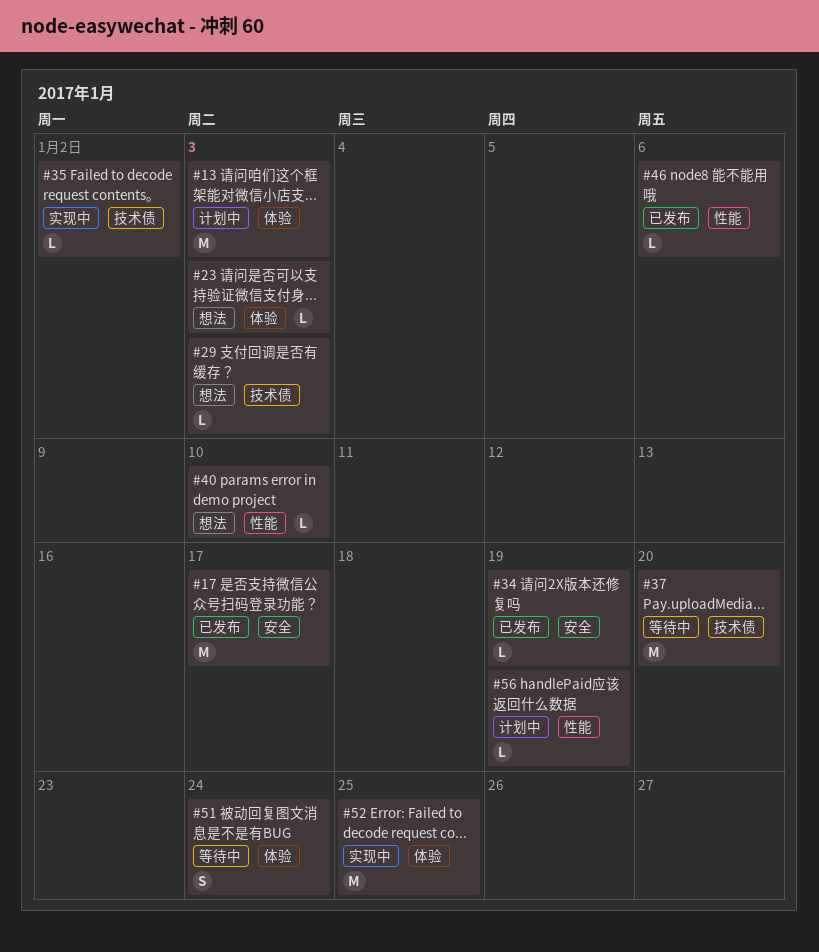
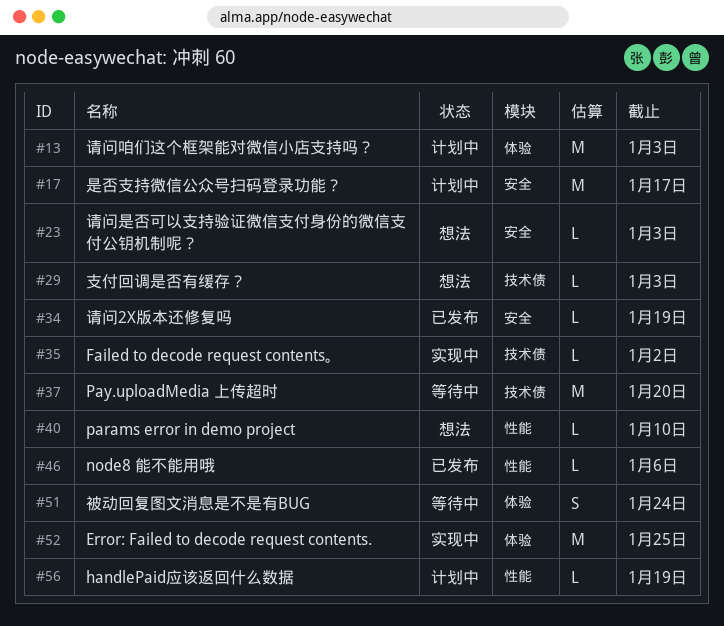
#17, status: 已发布 -> 计划中
#23, label: 体验 -> 安全

